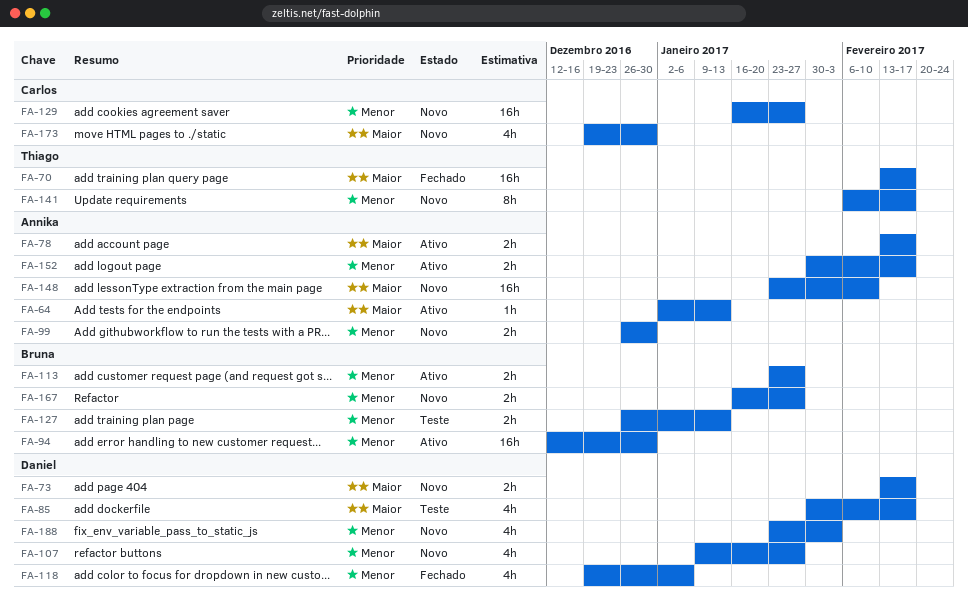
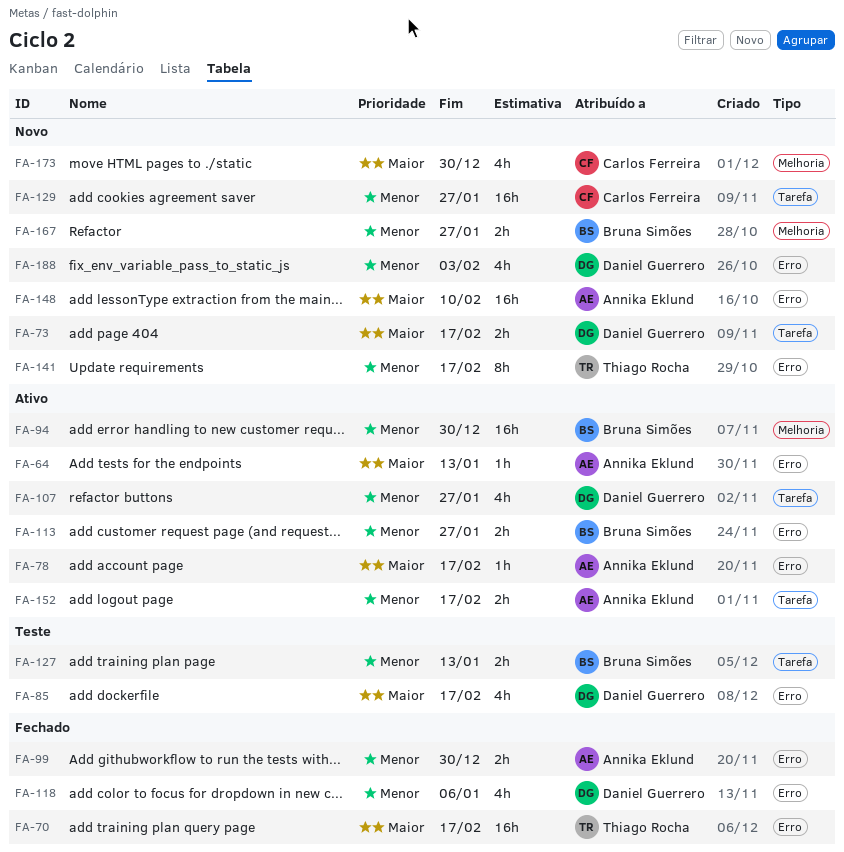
FA-78, estimate: 2h -> 1h
FA-99, status: Novo -> Fechado
FA-107, status: Novo -> Ativo

